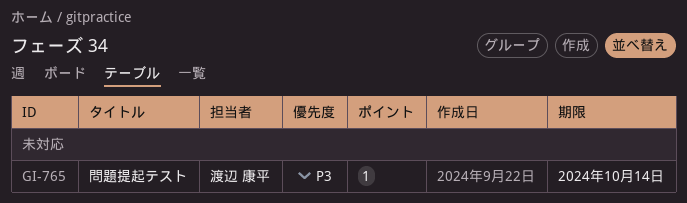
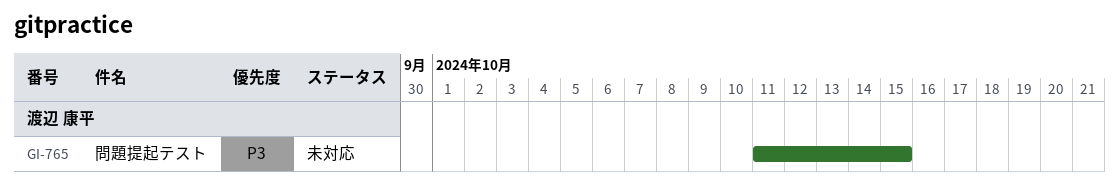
GI-765, due: Oct 14 -> Oct 15

